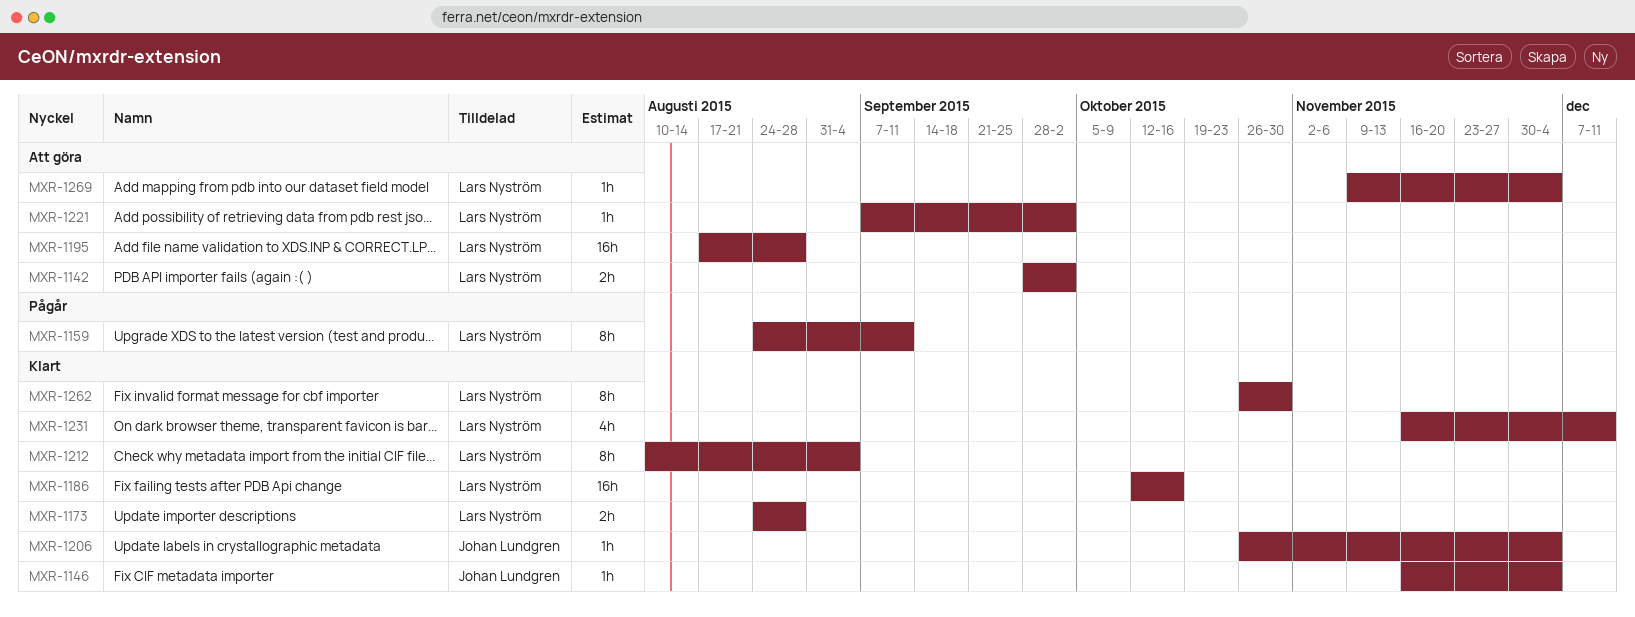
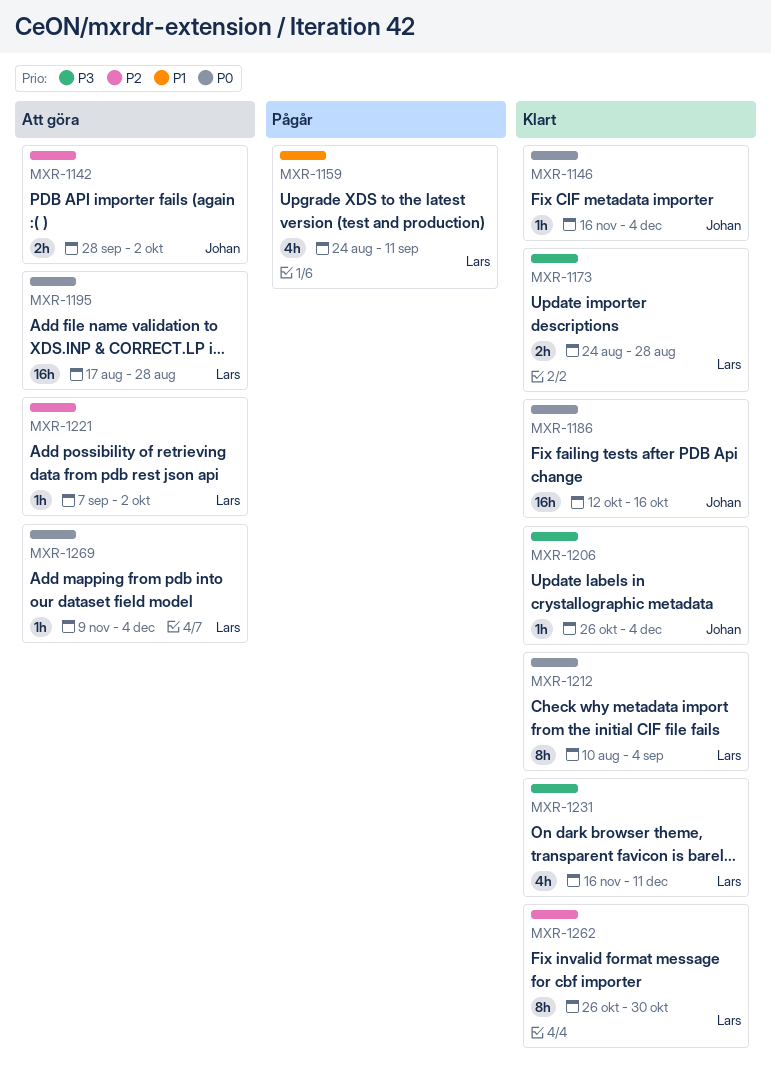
MXR-1142, owner: Lars Nyström -> Johan Lundgren
MXR-1159, estimate: 8h -> 4h
MXR-1186, owner: Lars Nyström -> Johan Lundgren

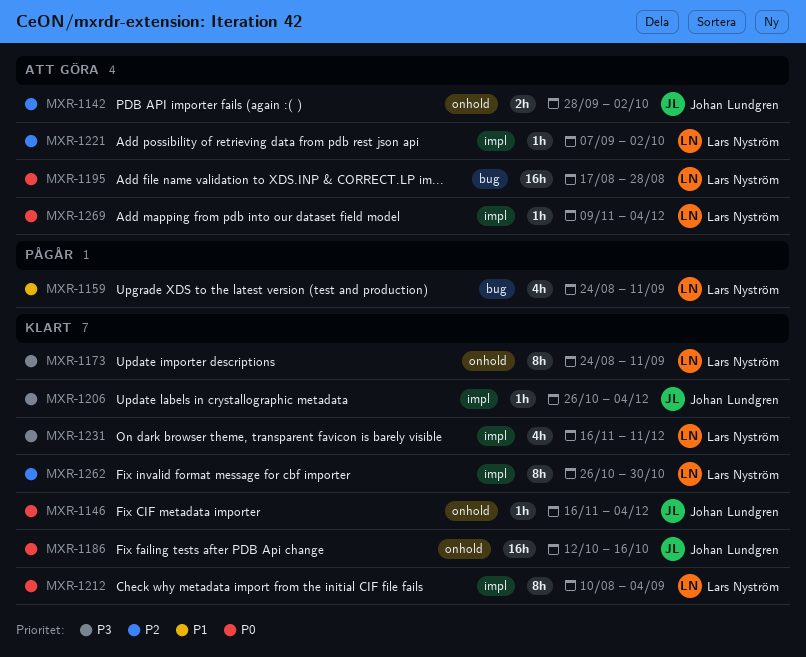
MXR-1173, estimate: 2h -> 8h
MXR-1173, due: Aug 28 -> Sep 11

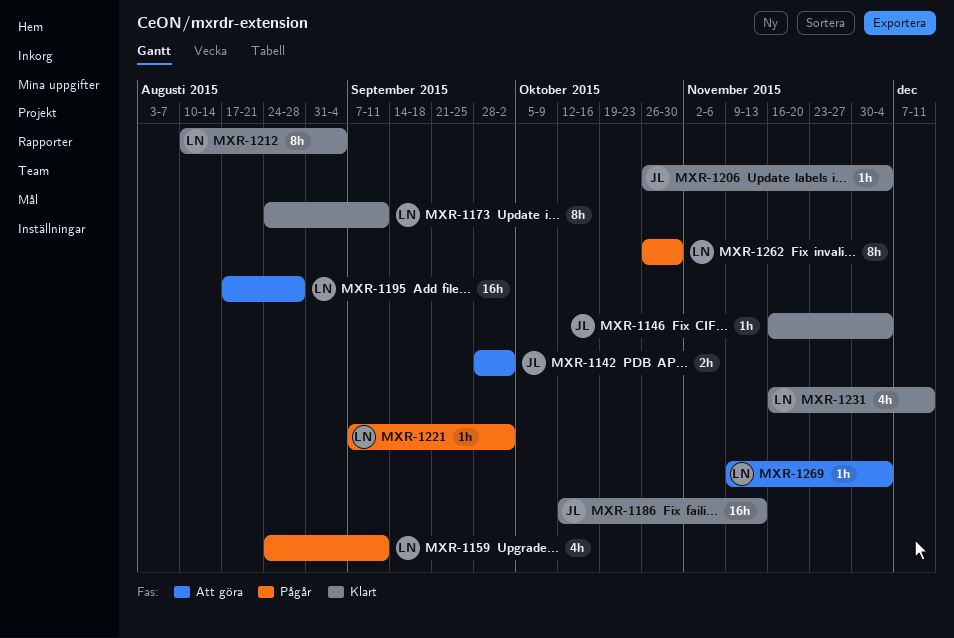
MXR-1186, due: Oct 16 -> Nov 13
MXR-1221, status: Att göra -> Pågår
MXR-1262, status: Klart -> Pågår

